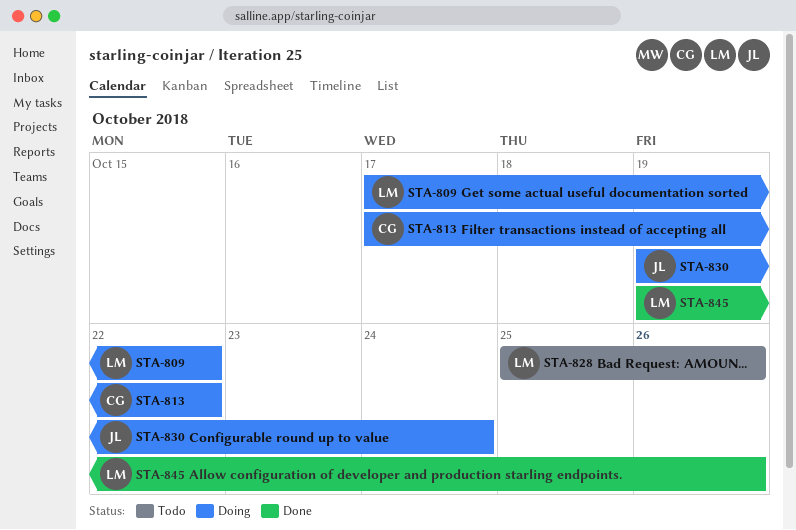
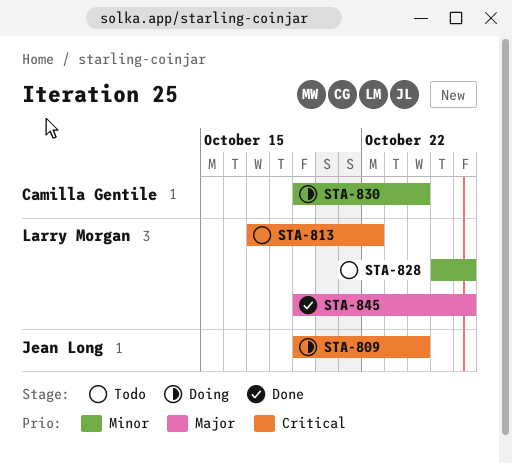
STA-809, owner: Larry Morgan -> Jean Long
STA-809, start: Oct 17 -> Oct 19
STA-809, due: Oct 22 -> Oct 24
STA-813, status: Doing -> Todo
STA-813, owner: Camilla Gentile -> Larry Morgan
STA-830, owner: Jean Long -> Camilla Gentile

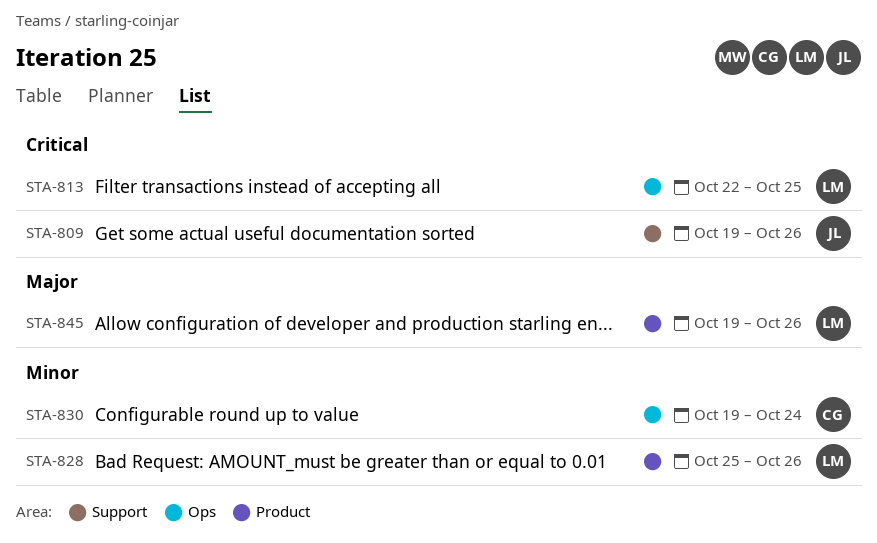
STA-809, due: Oct 24 -> Oct 26
STA-813, start: Oct 17 -> Oct 22
STA-813, due: Oct 22 -> Oct 25

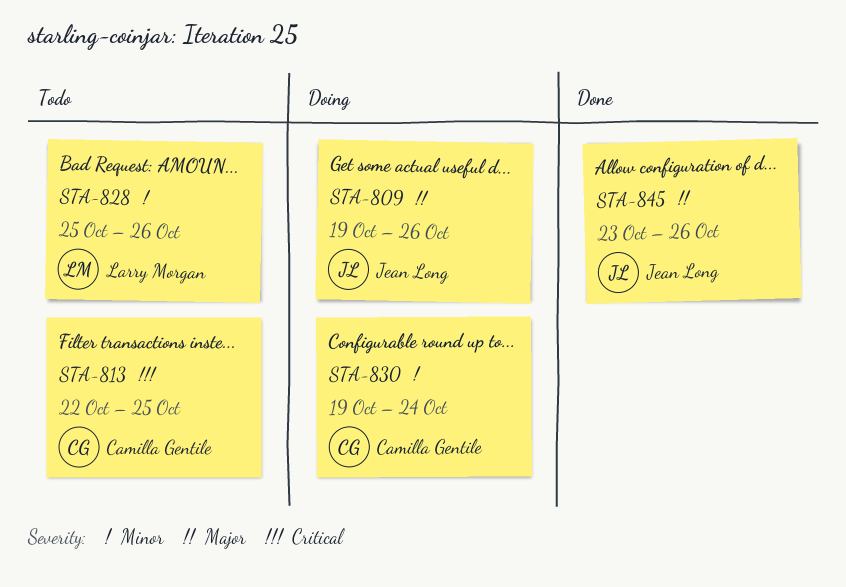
STA-809, priority: Critical -> Major
STA-813, owner: Larry Morgan -> Camilla Gentile
STA-845, owner: Larry Morgan -> Jean Long
STA-845, start: Oct 19 -> Oct 23

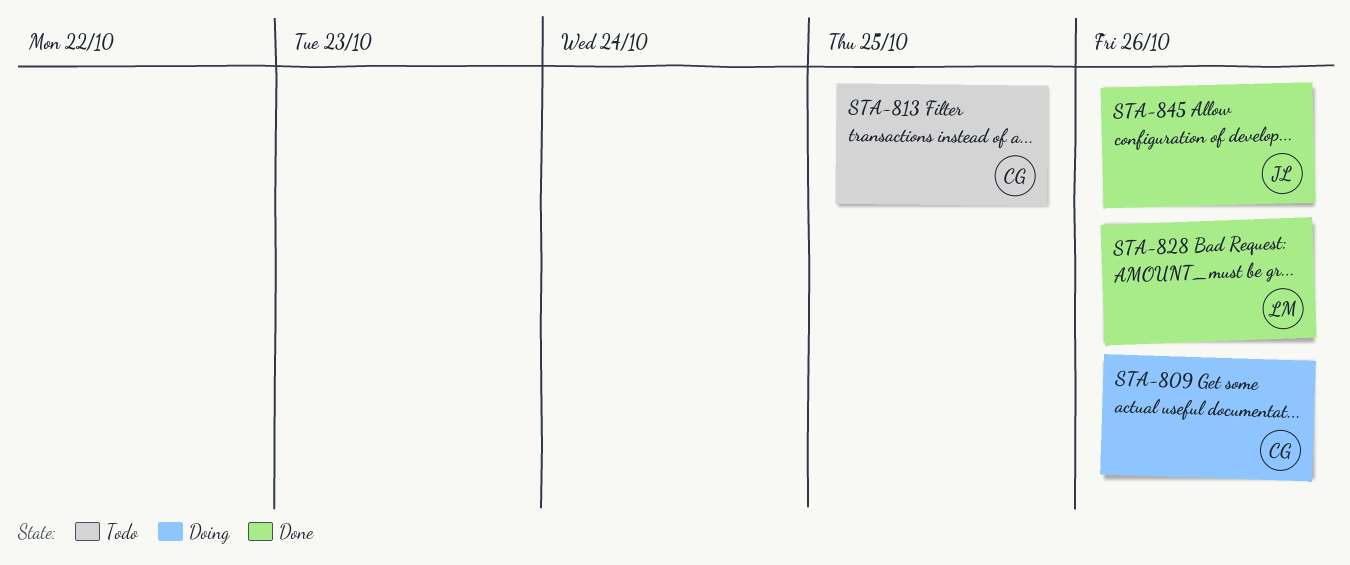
STA-809, owner: Jean Long -> Camilla Gentile
STA-828, status: Todo -> Done
STA-830: present -> none

